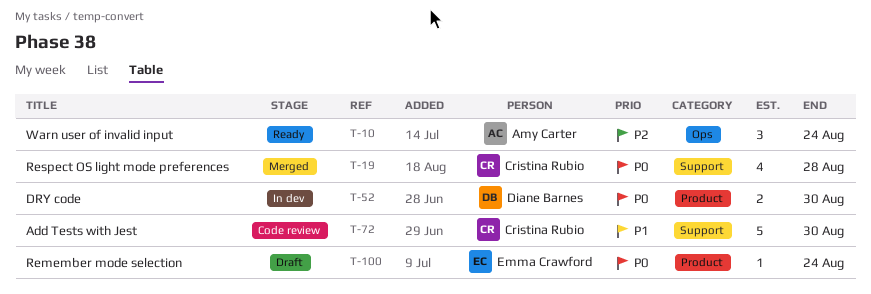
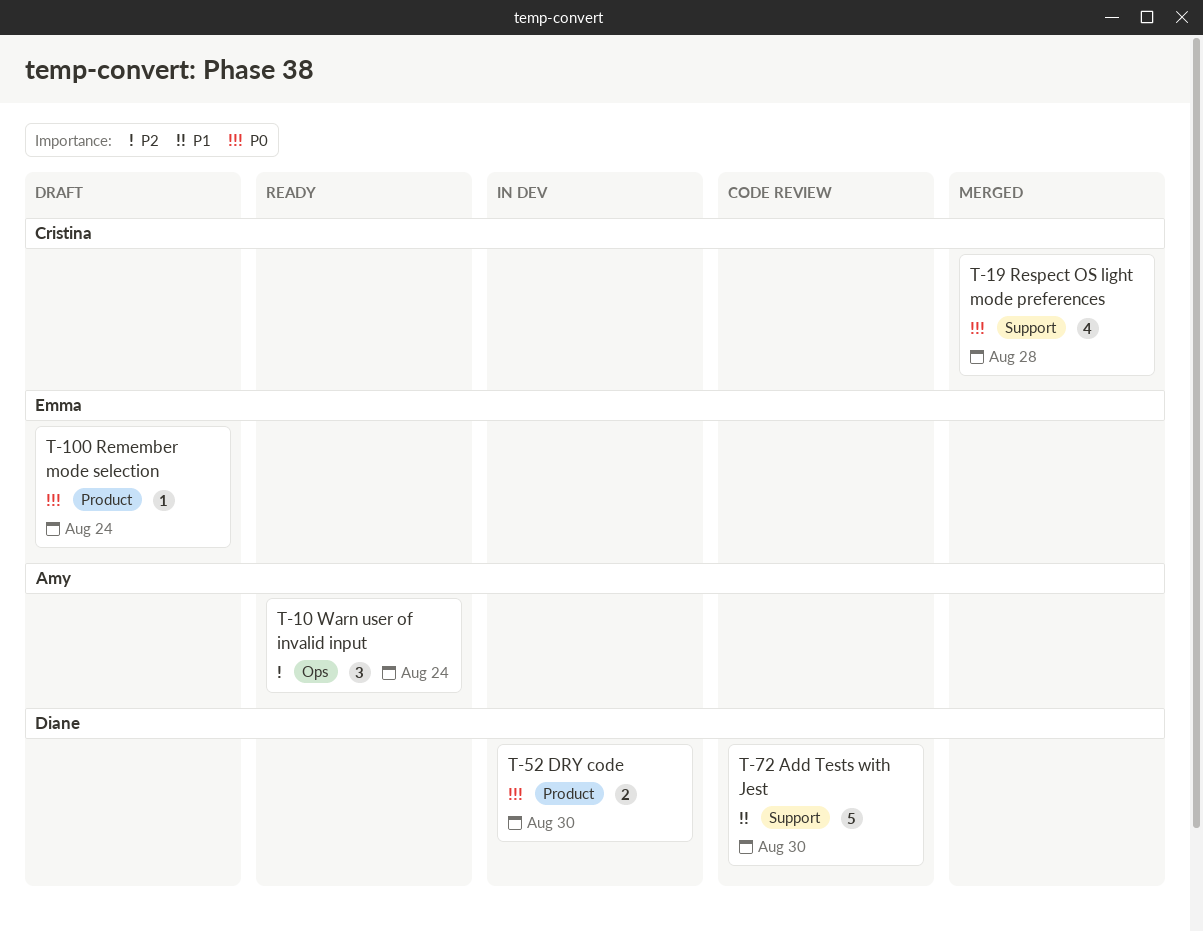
T-72, owner: Cristina Rubio -> Diane Barnes

